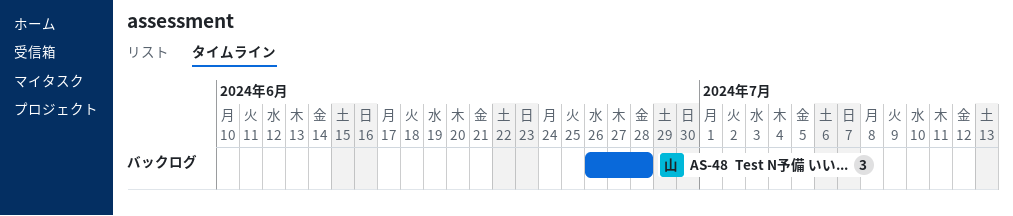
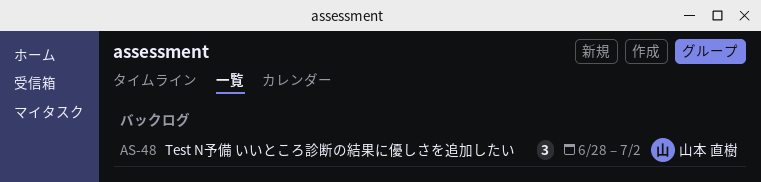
AS-48, start: Jun 26 -> Jun 28
AS-48, due: Jun 28 -> Jul 2

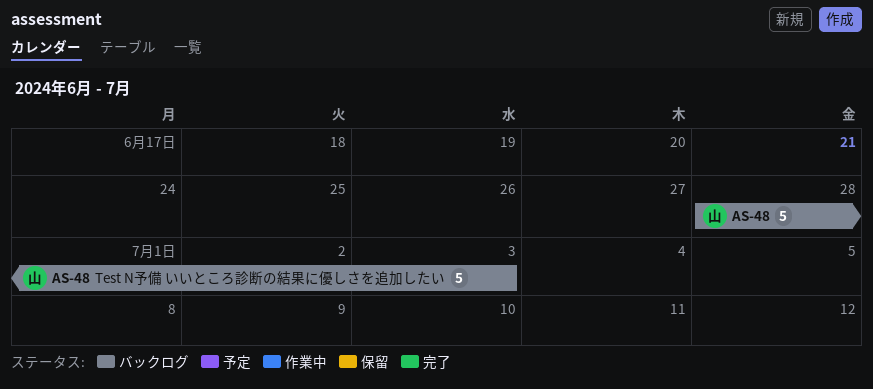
AS-48, estimate: 3 -> 5
AS-48, due: Jul 2 -> Jul 3

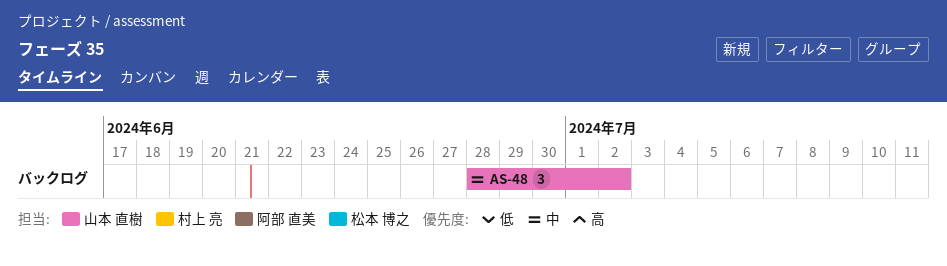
AS-48, estimate: 5 -> 3
AS-48, due: Jul 3 -> Jul 2

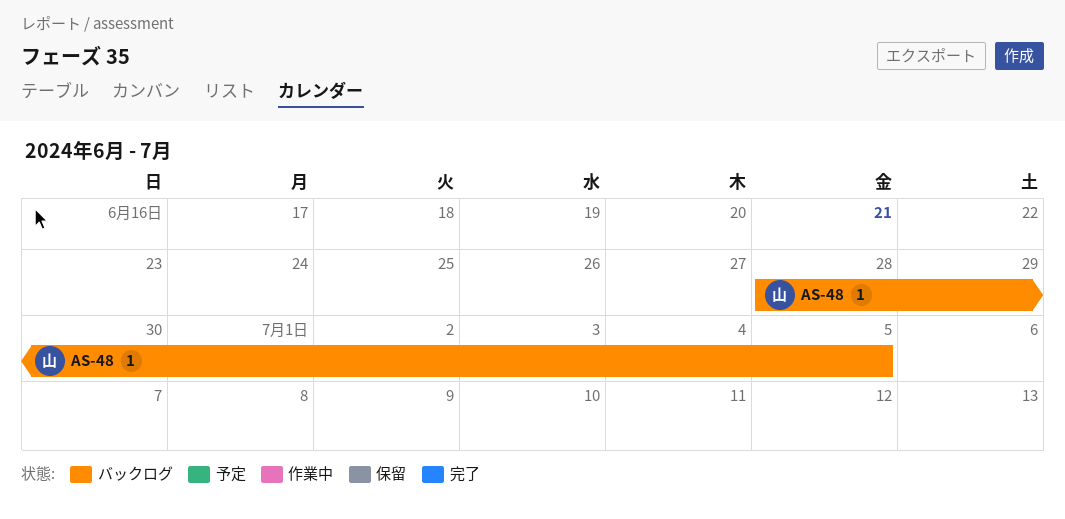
AS-48, estimate: 3 -> 1
AS-48, due: Jul 2 -> Jul 5

